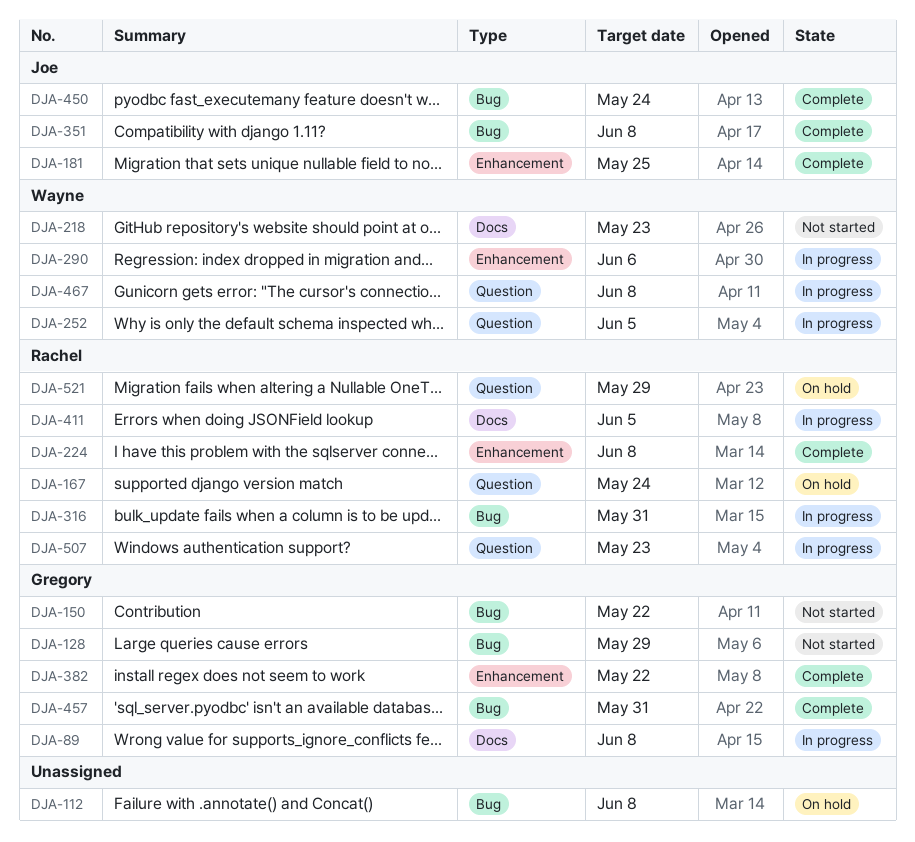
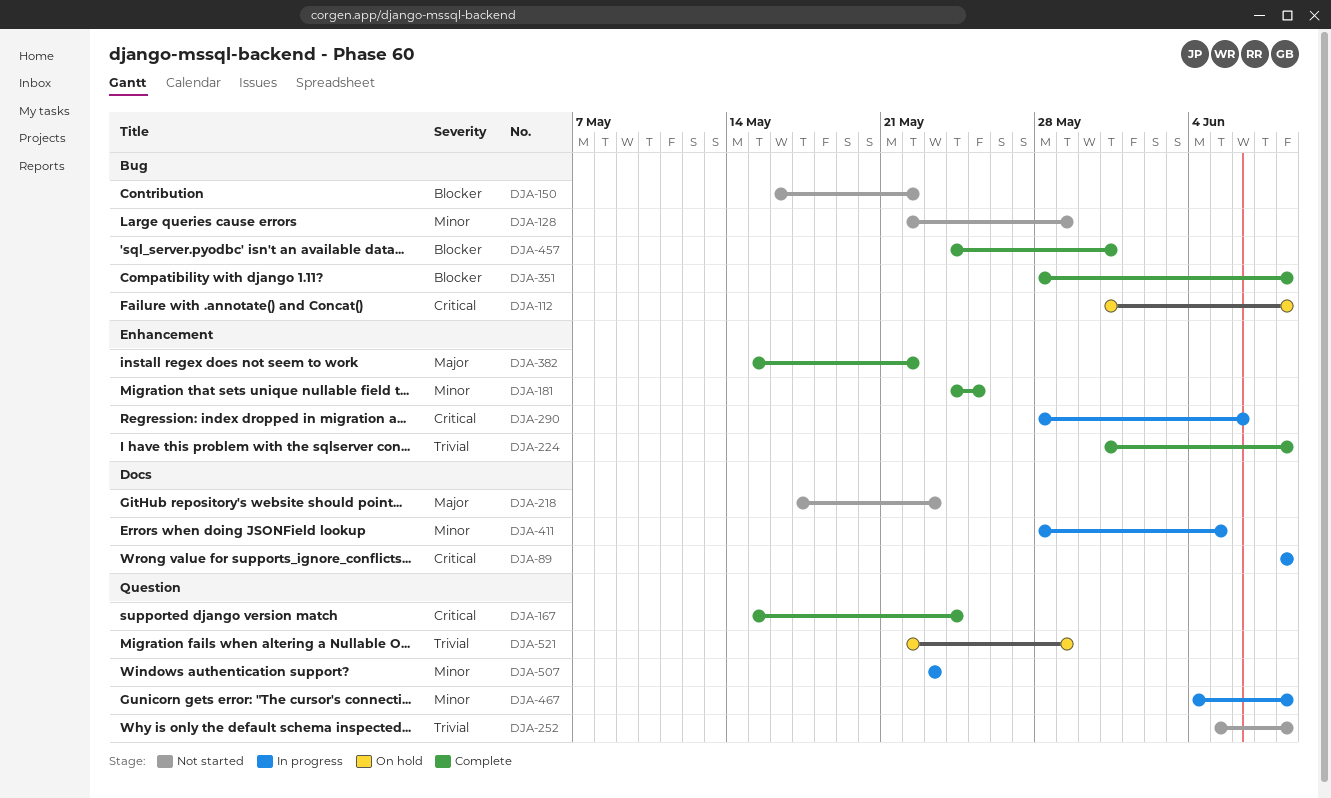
DJA-167, status: On hold -> Complete
DJA-252, status: In progress -> Not started
DJA-252, due: Jun 5 -> Jun 8
DJA-316: present -> none
DJA-450: present -> none

